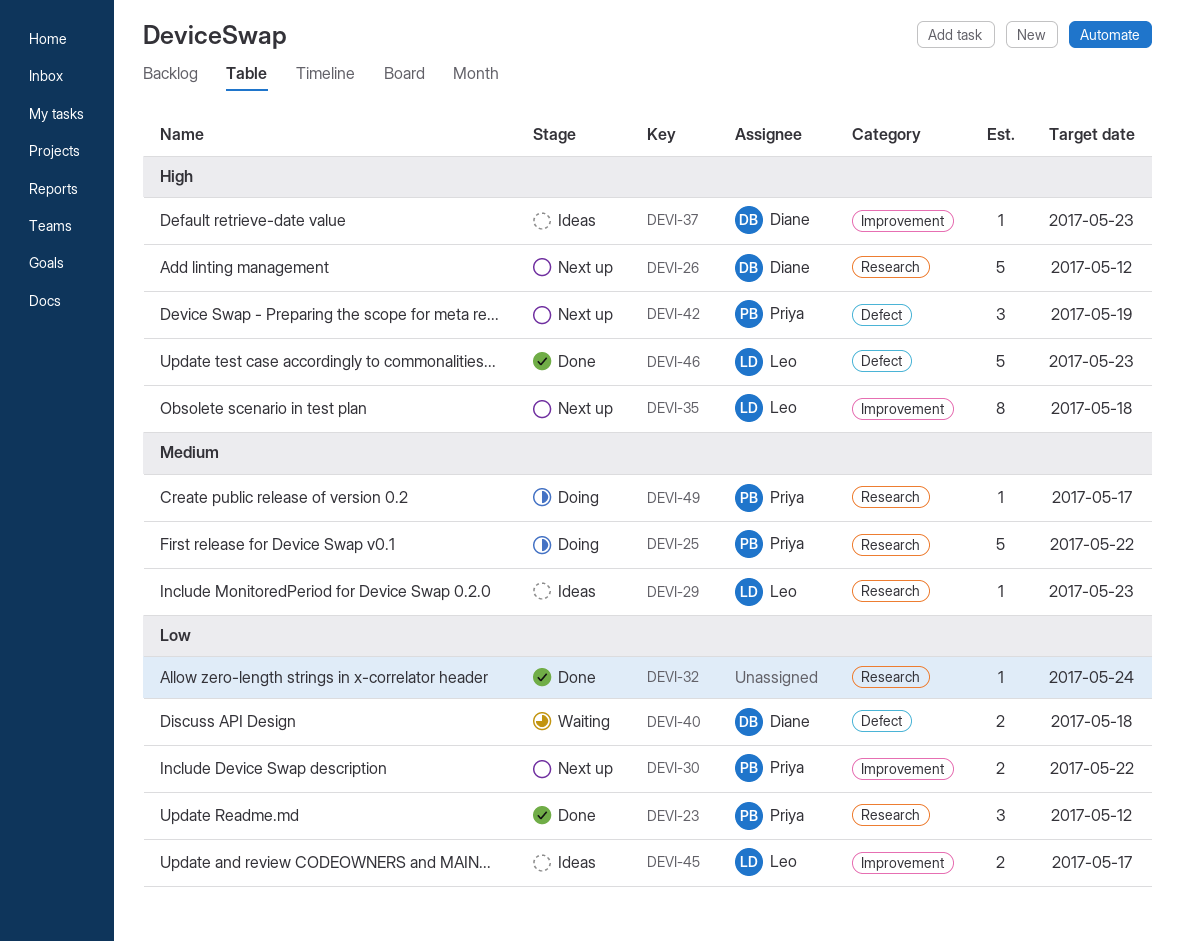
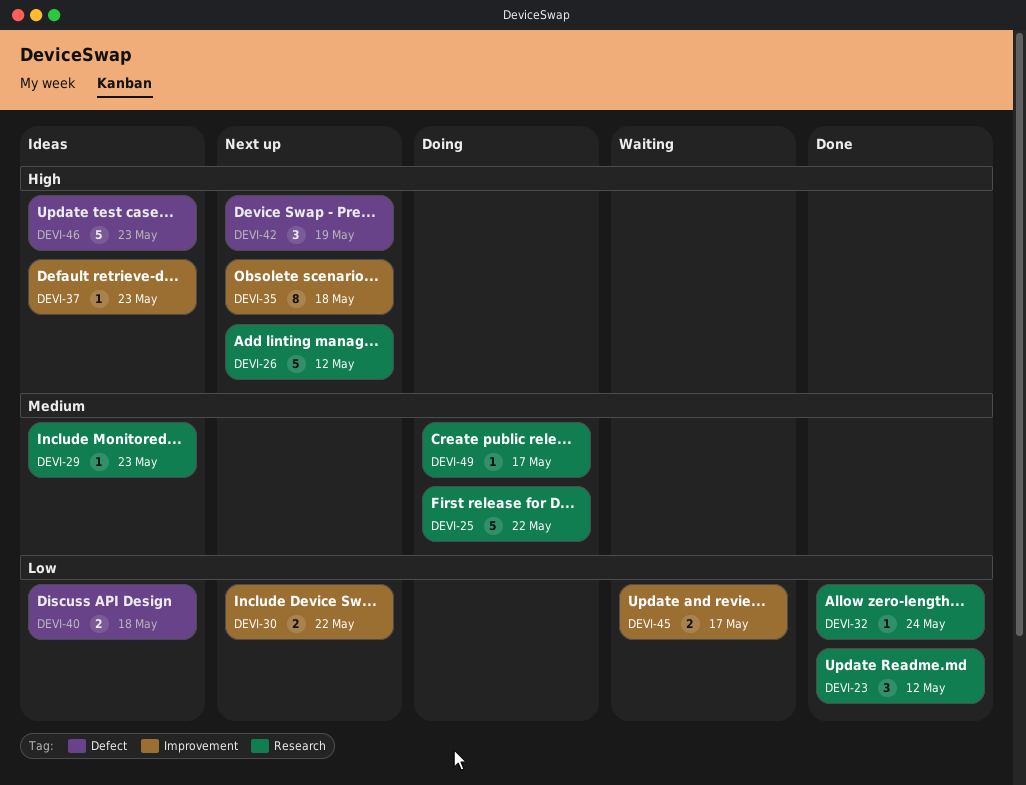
DEVI-40, status: Waiting -> Ideas
DEVI-45, status: Ideas -> Waiting
DEVI-46, status: Done -> Ideas

